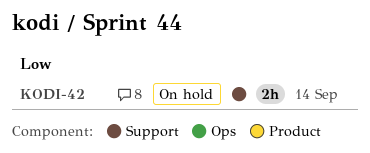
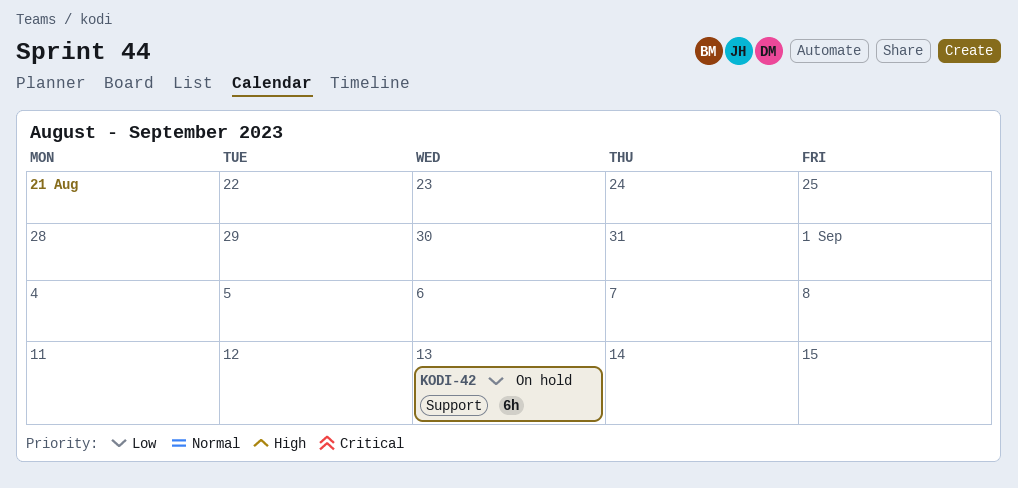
KODI-42, estimate: 2h -> 6h
KODI-42, due: Sep 14 -> Sep 13

